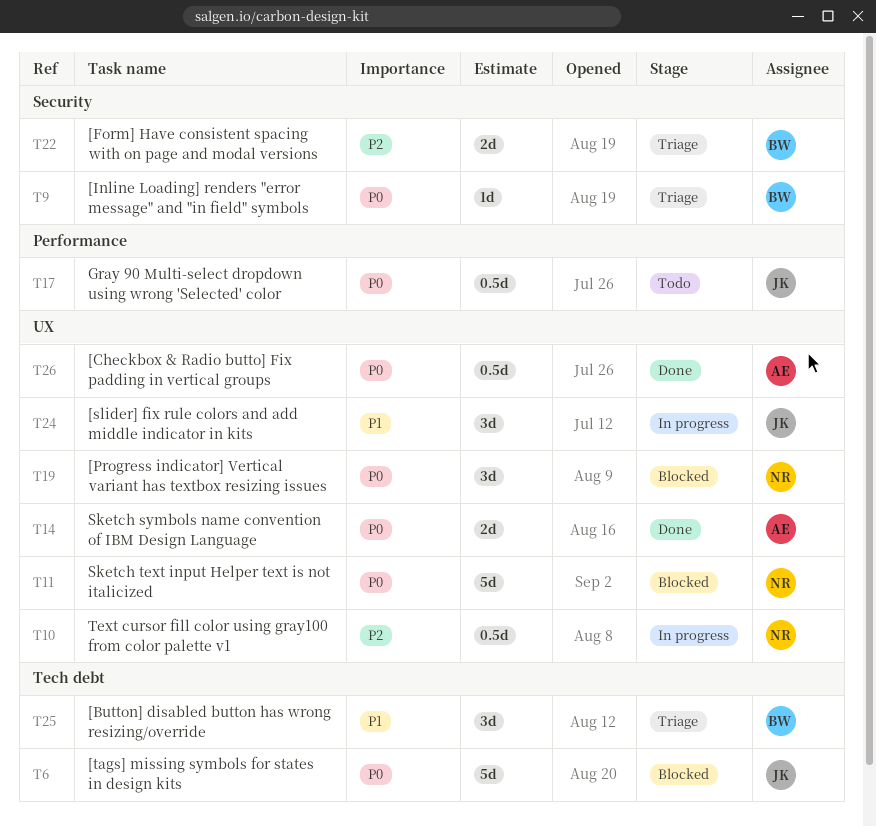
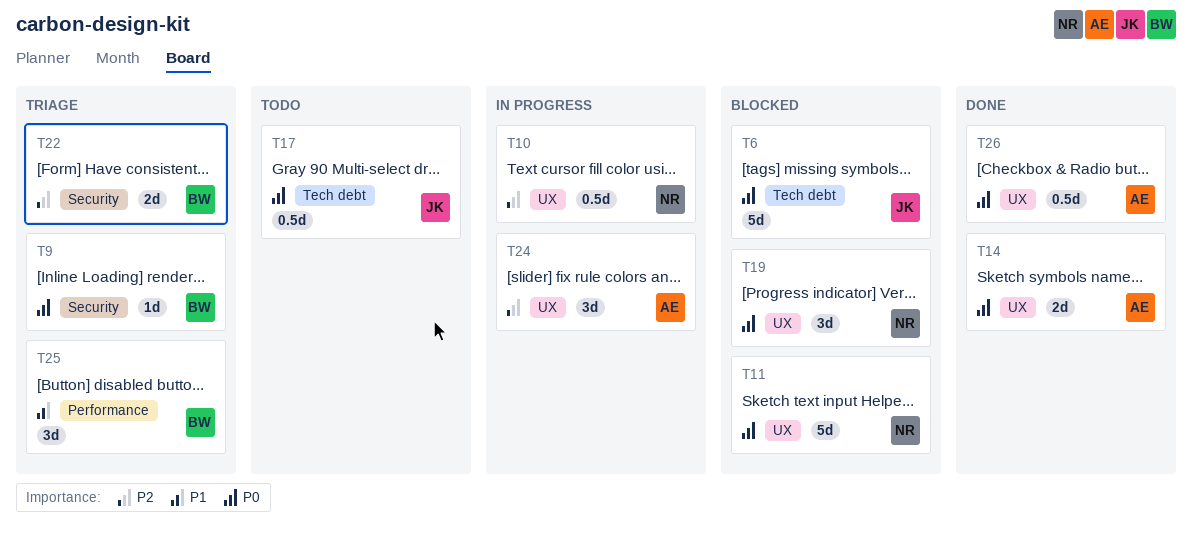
T17, label: Performance -> Tech debt
T24, owner: JK -> AE
T24, priority: P1 -> P2
T25, label: Tech debt -> Performance

